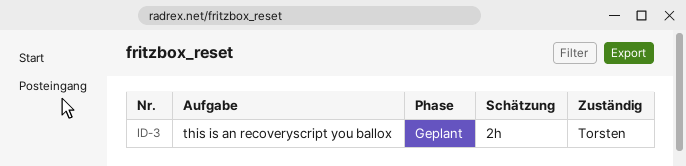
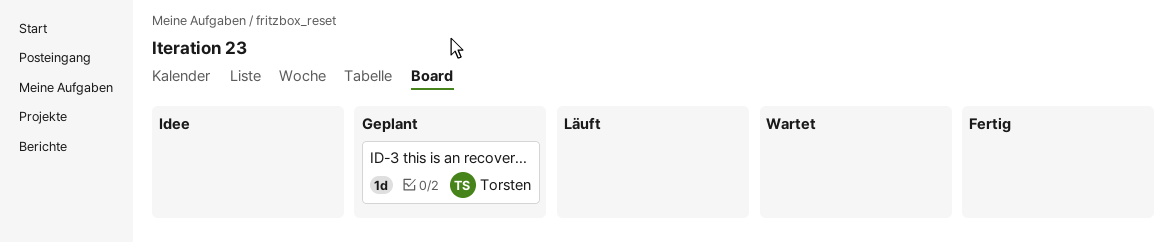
ID-3, estimate: 2h -> 1d

